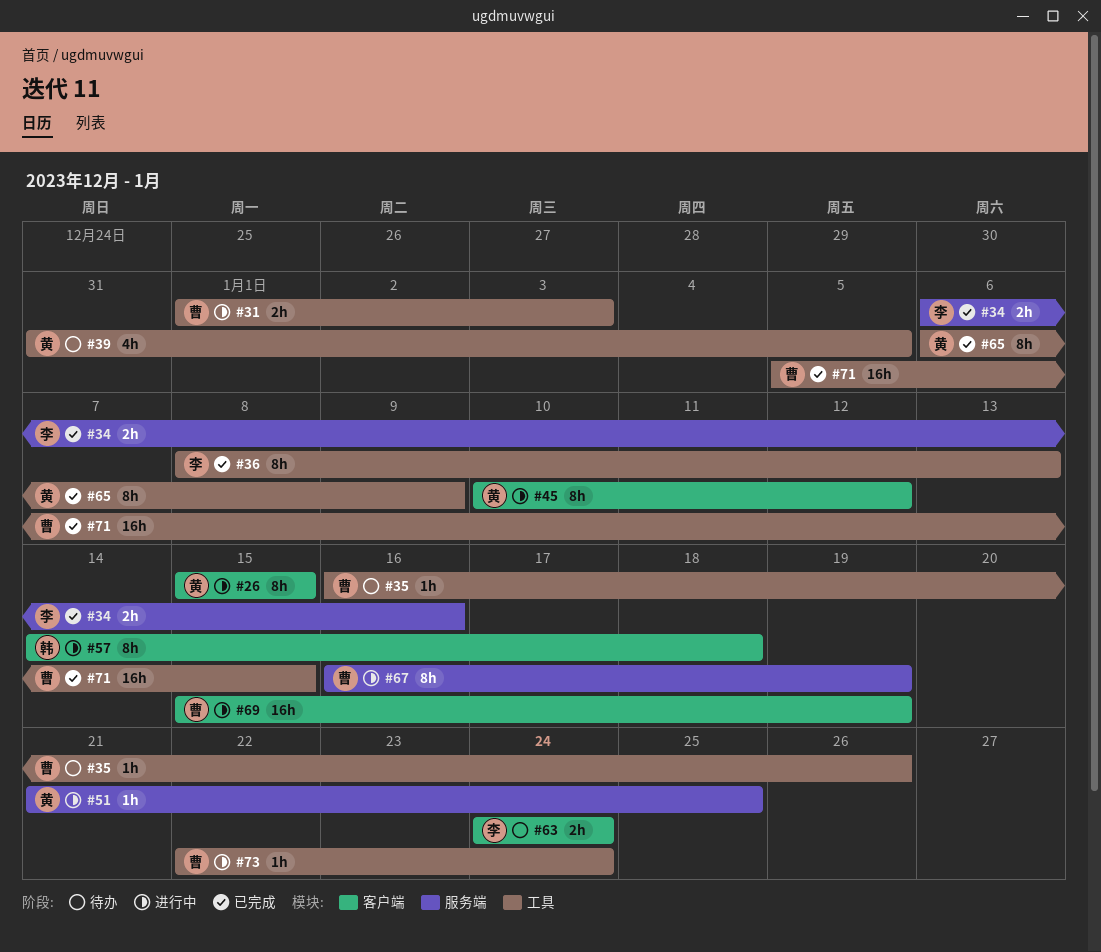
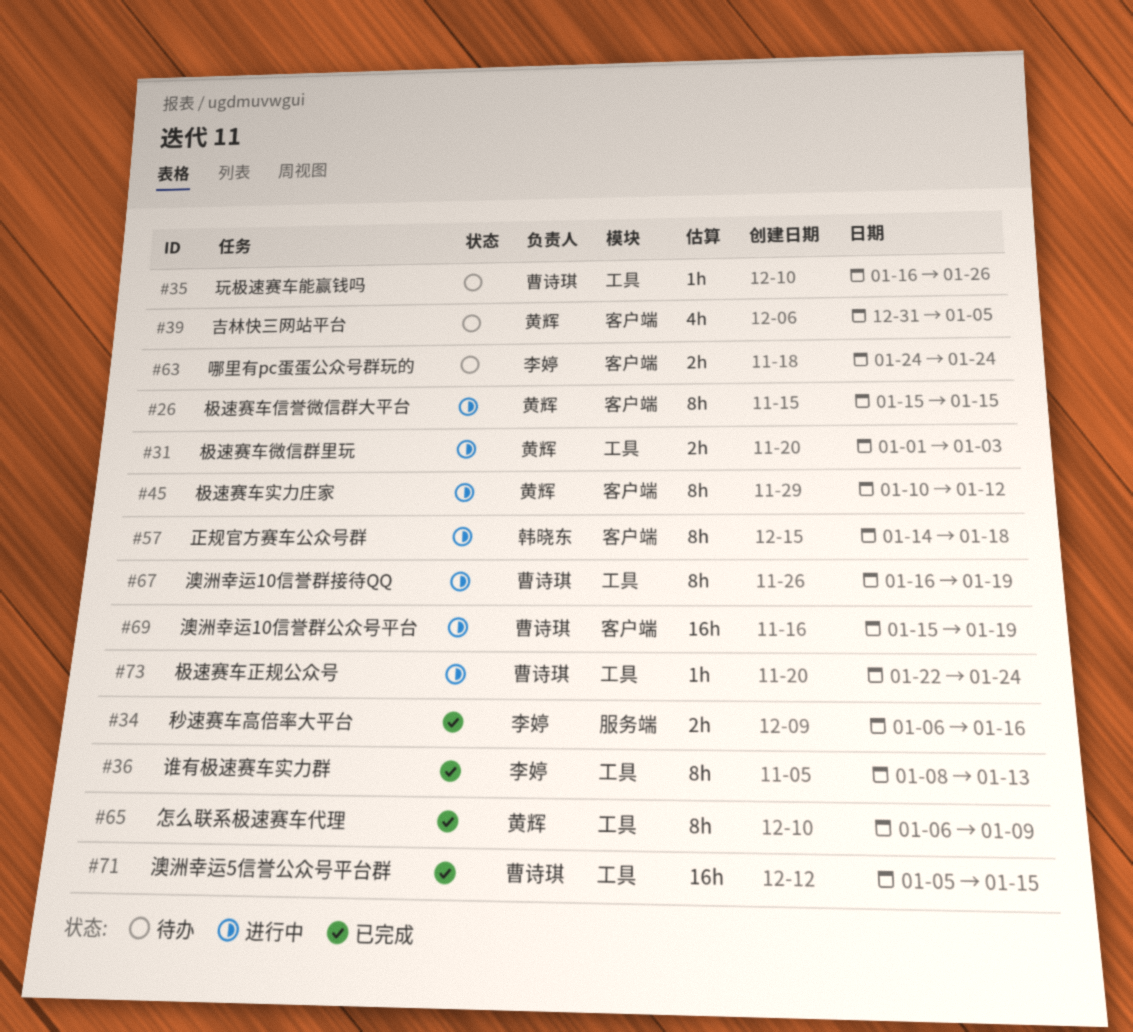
#31, owner: 曹诗琪 -> 黄辉
#39, label: 工具 -> 客户端
#51: present -> none
#67, label: 服务端 -> 工具

